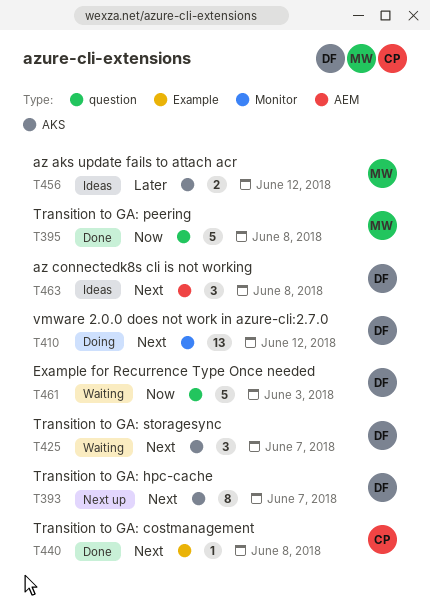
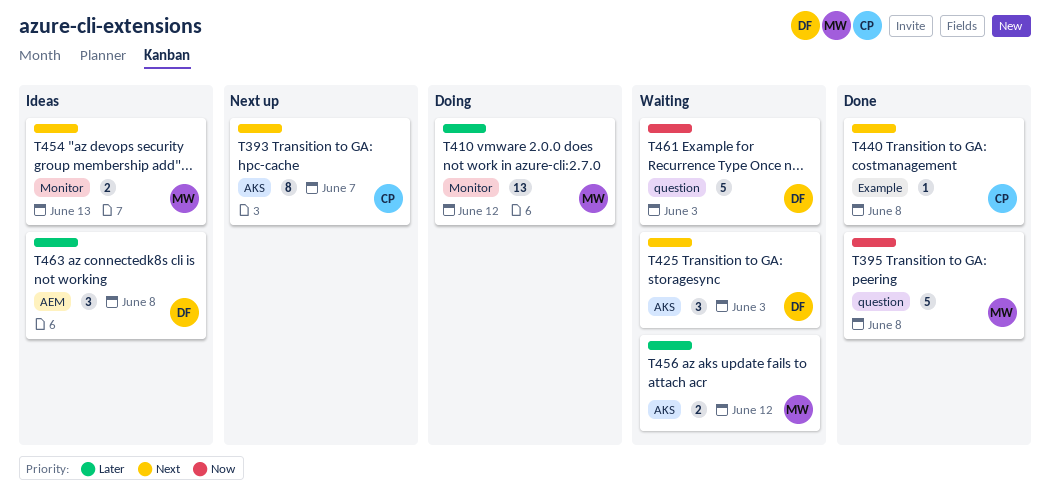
T393, owner: DF -> CP
T410, owner: DF -> MW
T410, priority: Next -> Later
T425, due: Jun 7 -> Jun 3
T454: none -> present
T456, status: Ideas -> Waiting
T463, priority: Next -> Later

